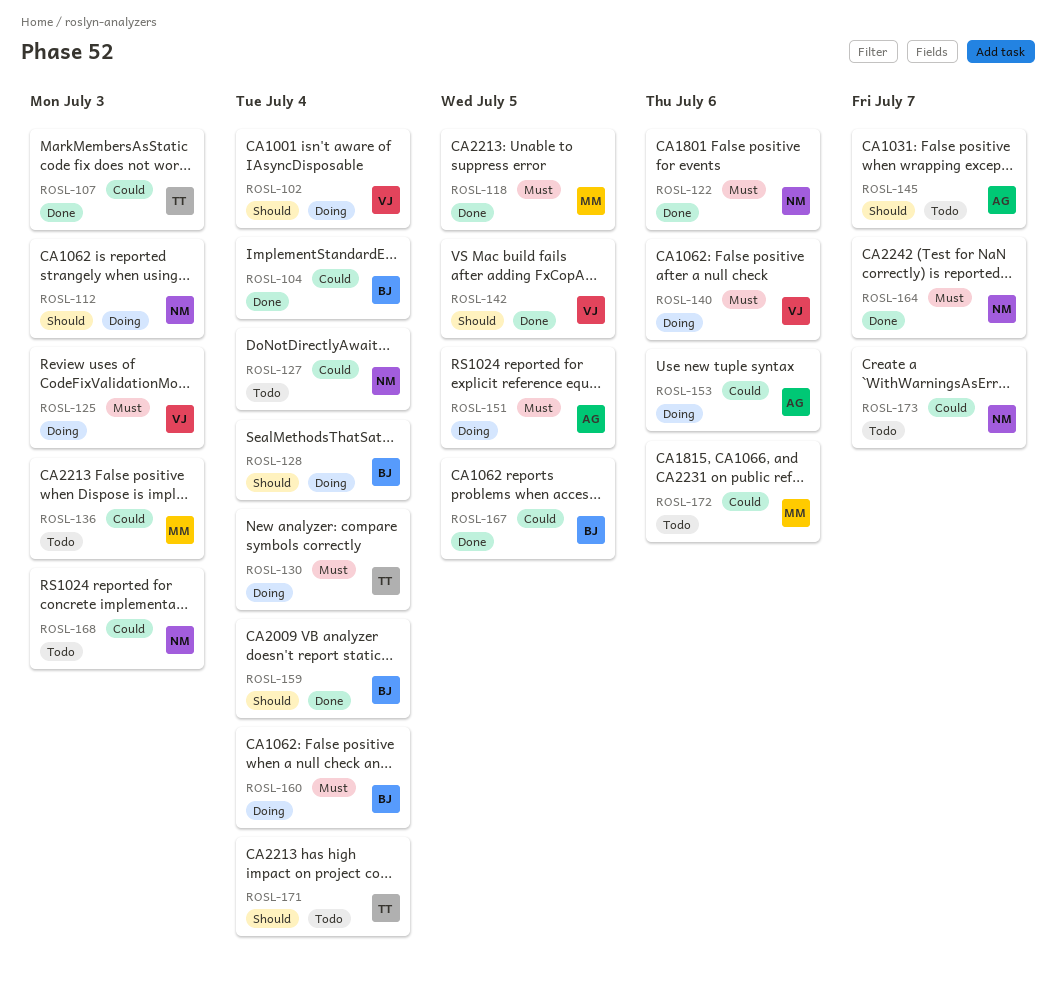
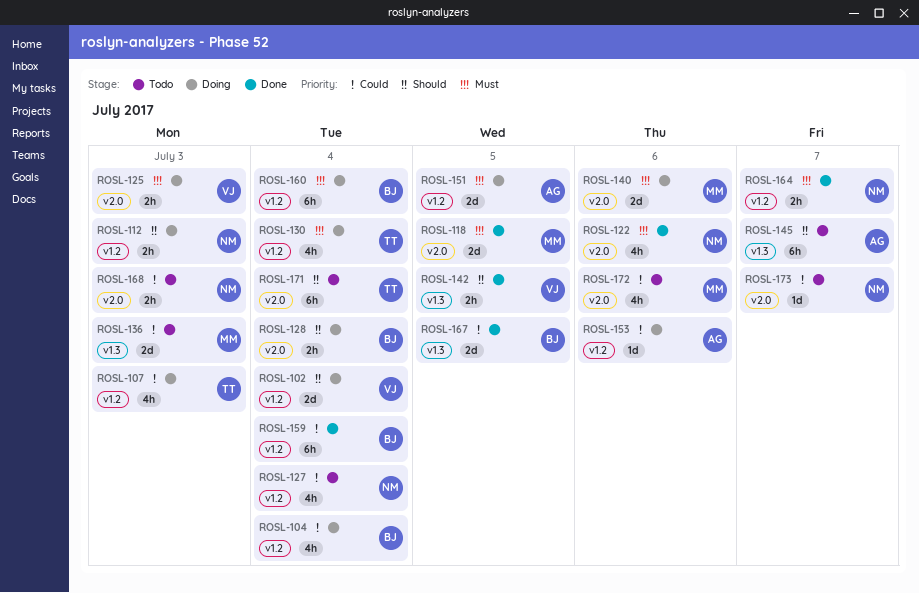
ROSL-104, status: Done -> Doing
ROSL-107, status: Done -> Doing
ROSL-140, owner: VJ -> MM
ROSL-159, priority: Should -> Could

